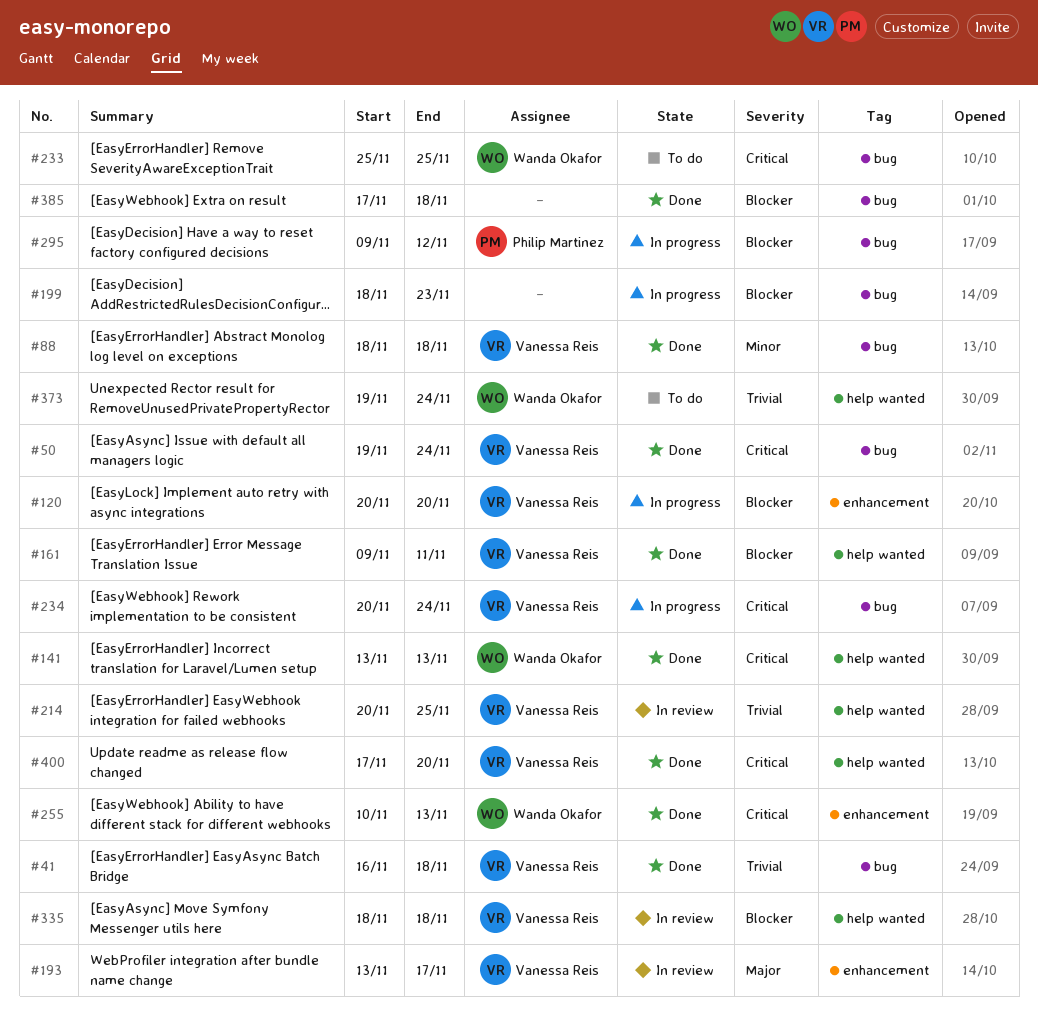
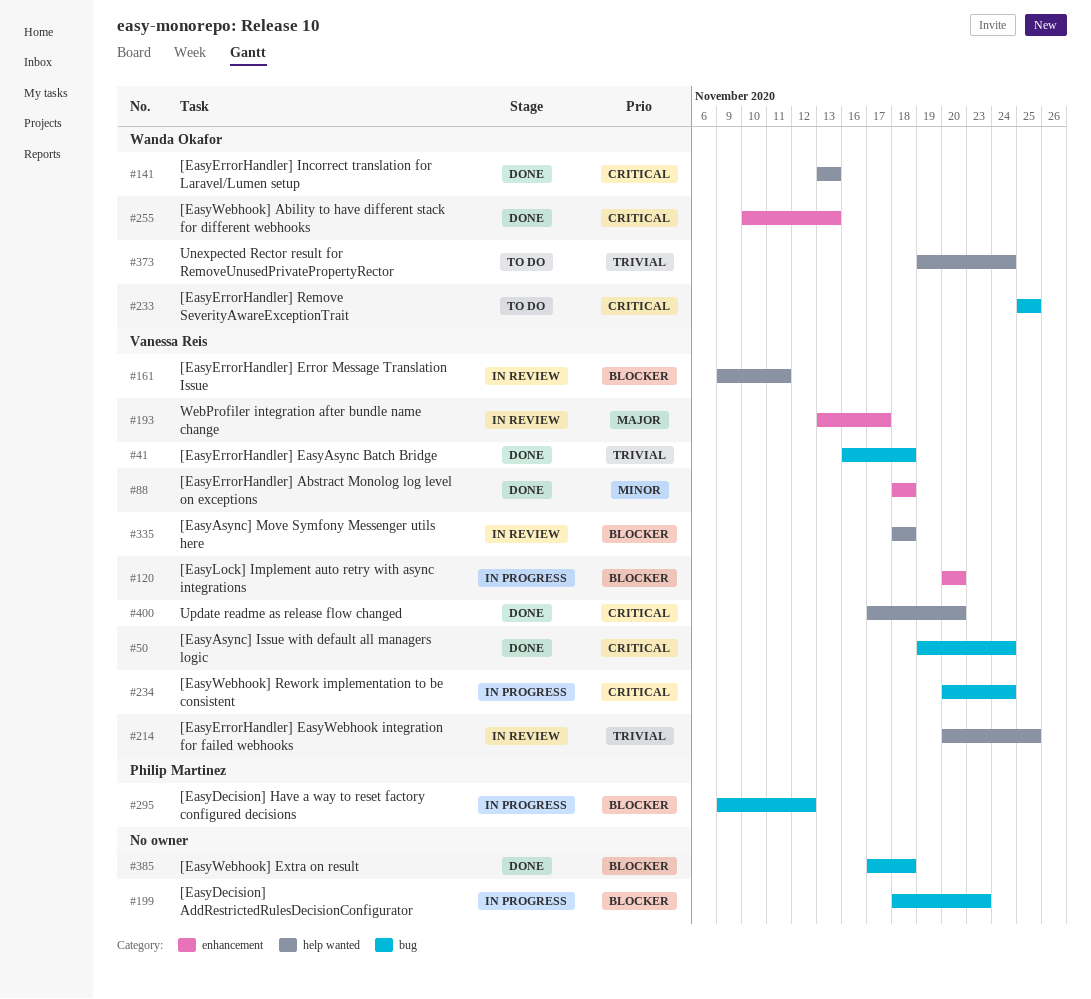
#88, label: bug -> enhancement
#161, status: Done -> In review

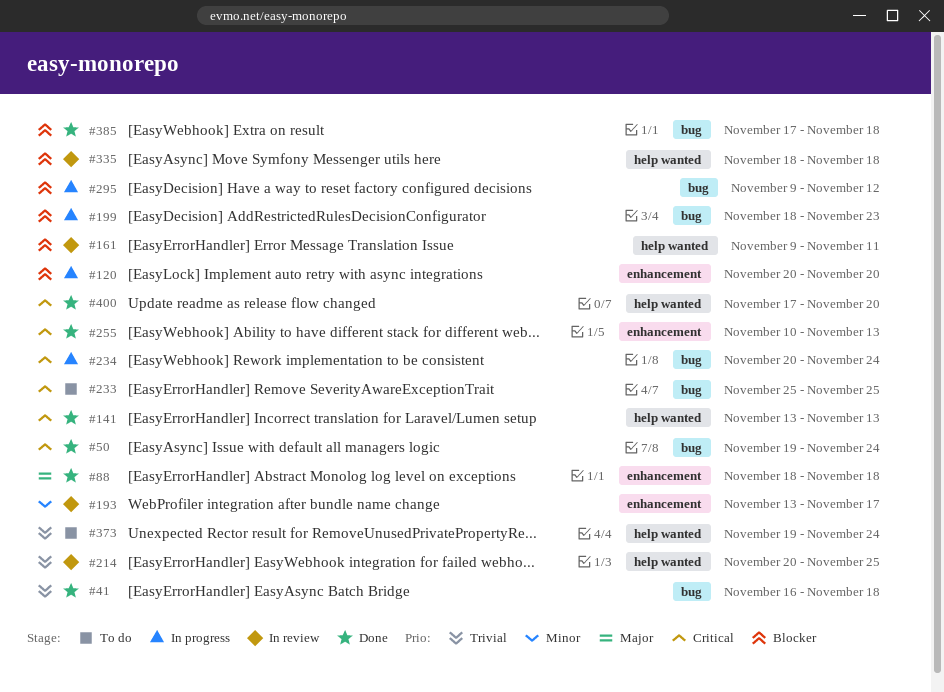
#88, priority: Minor -> Major
#193, priority: Major -> Minor

